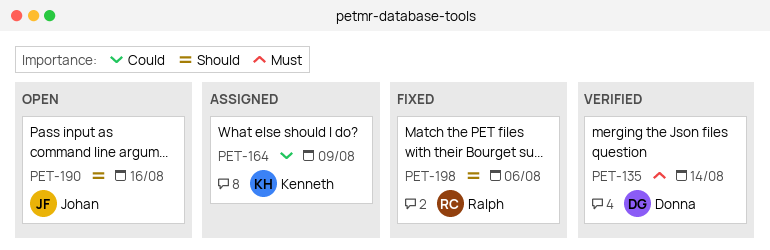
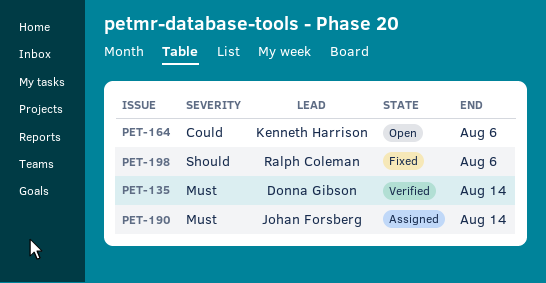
PET-164, status: Assigned -> Open
PET-164, due: Aug 9 -> Aug 6
PET-190, status: Open -> Assigned
PET-190, priority: Should -> Must
PET-190, due: Aug 16 -> Aug 14

